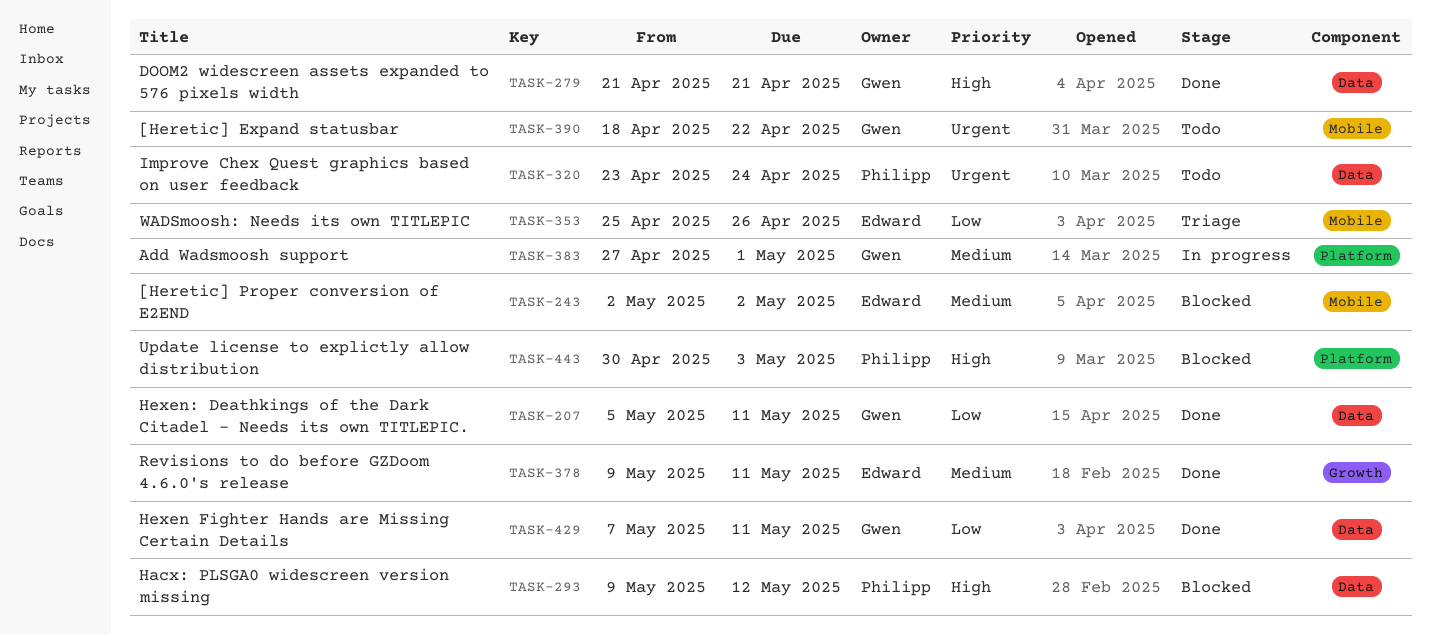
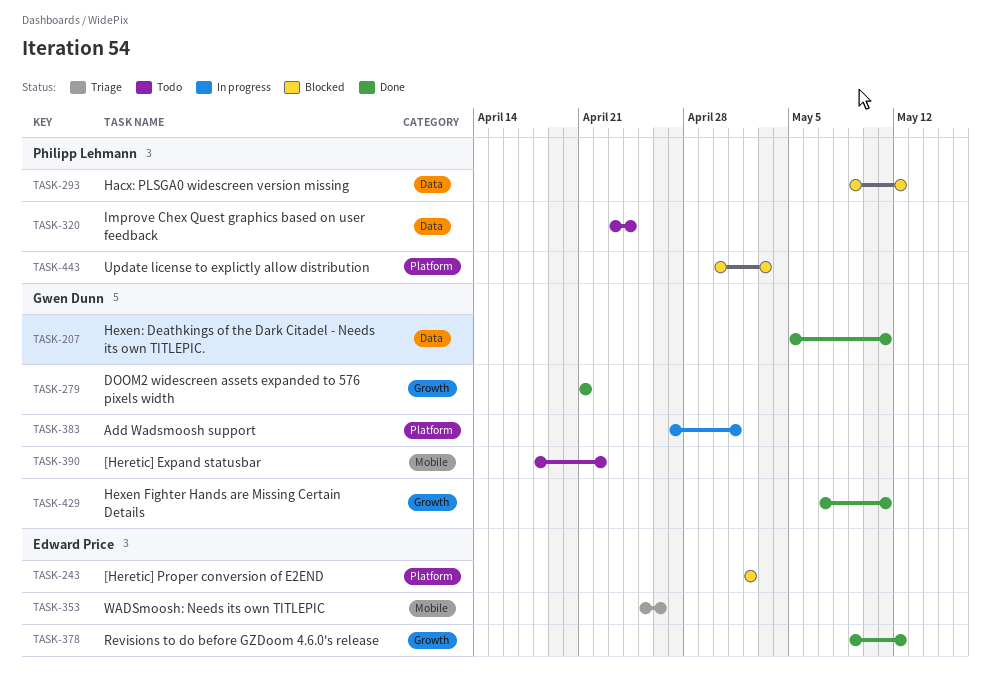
TASK-243, label: Mobile -> Platform
TASK-279, label: Data -> Growth
TASK-378, due: May 11 -> May 12
TASK-429, label: Data -> Growth

